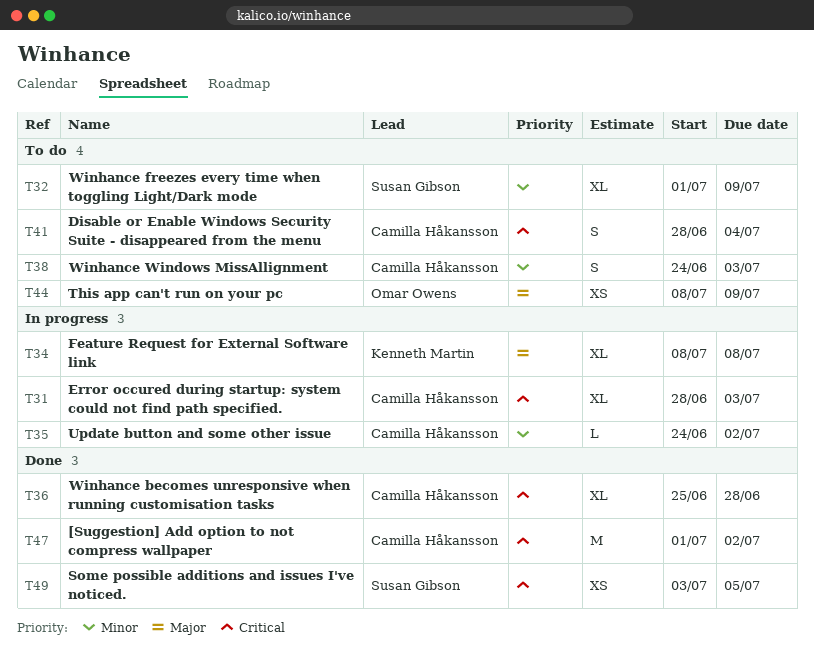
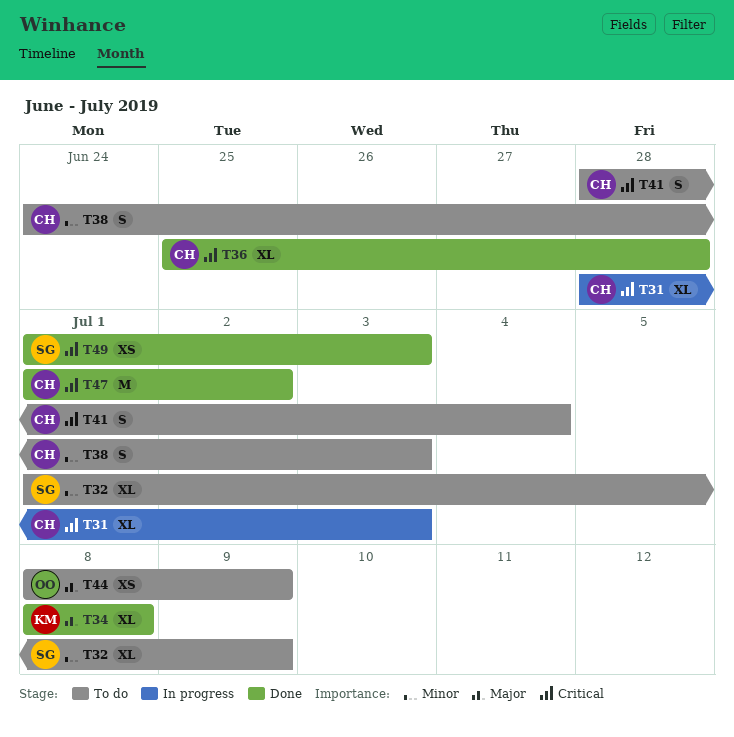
T34, status: In progress -> Done
T35: present -> none
T49, start: Jul 3 -> Jul 1
T49, due: Jul 5 -> Jul 3

